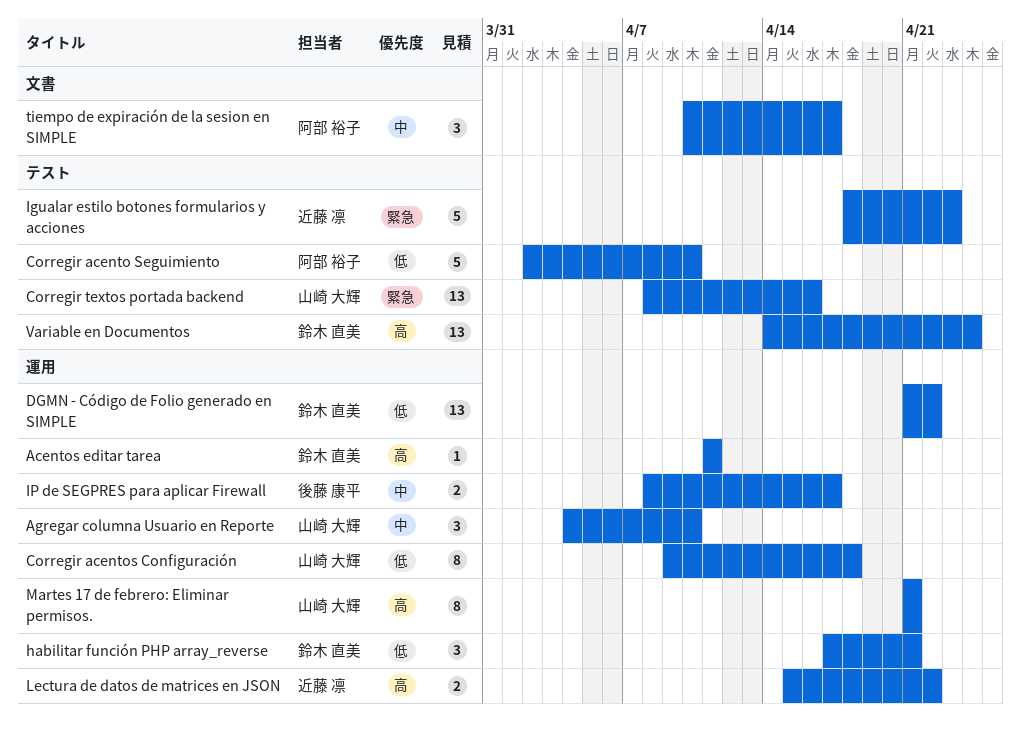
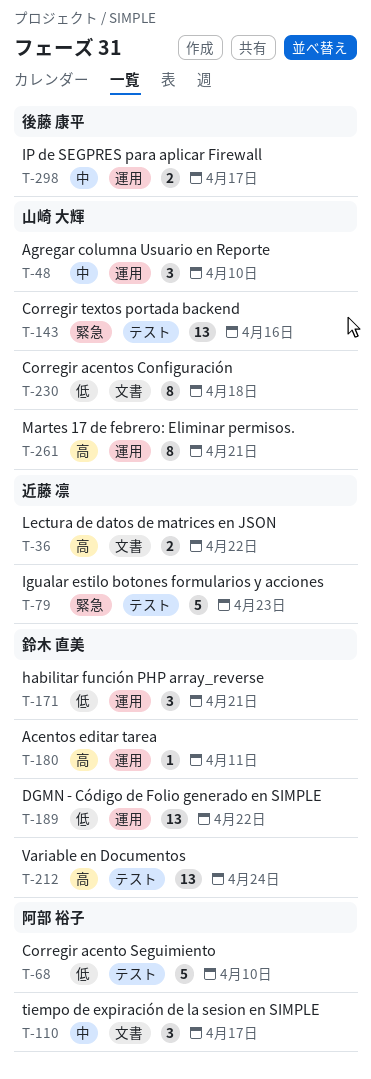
Corregir acentos Configuración, label: 運用 -> 文書
Lectura de datos de matrices en JSON, label: 運用 -> 文書

